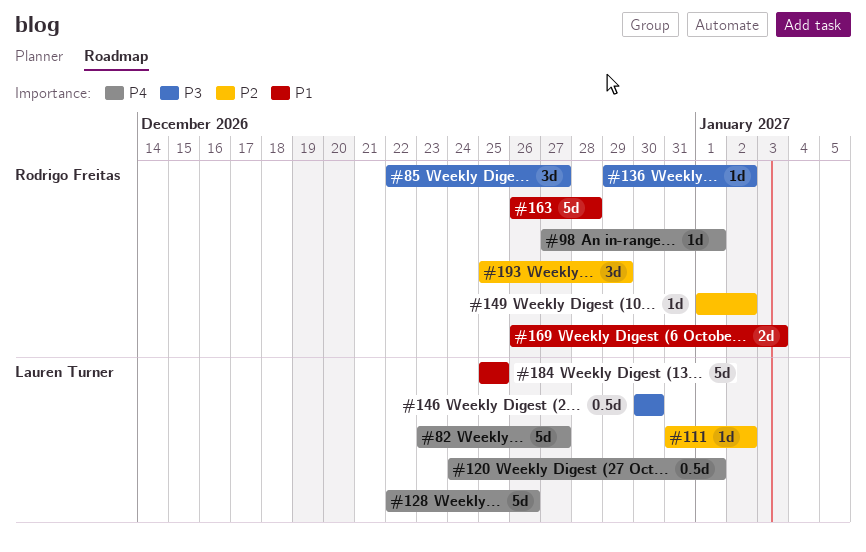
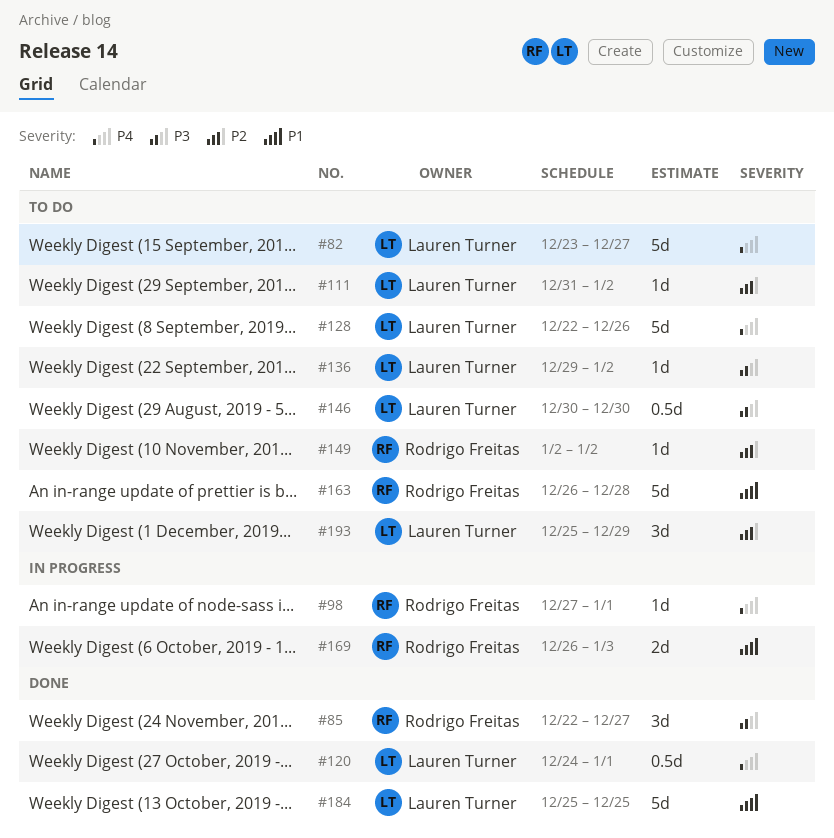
#136, owner: Rodrigo Freitas -> Lauren Turner
#149, start: Jan 1 -> Jan 2
#193, owner: Rodrigo Freitas -> Lauren Turner

